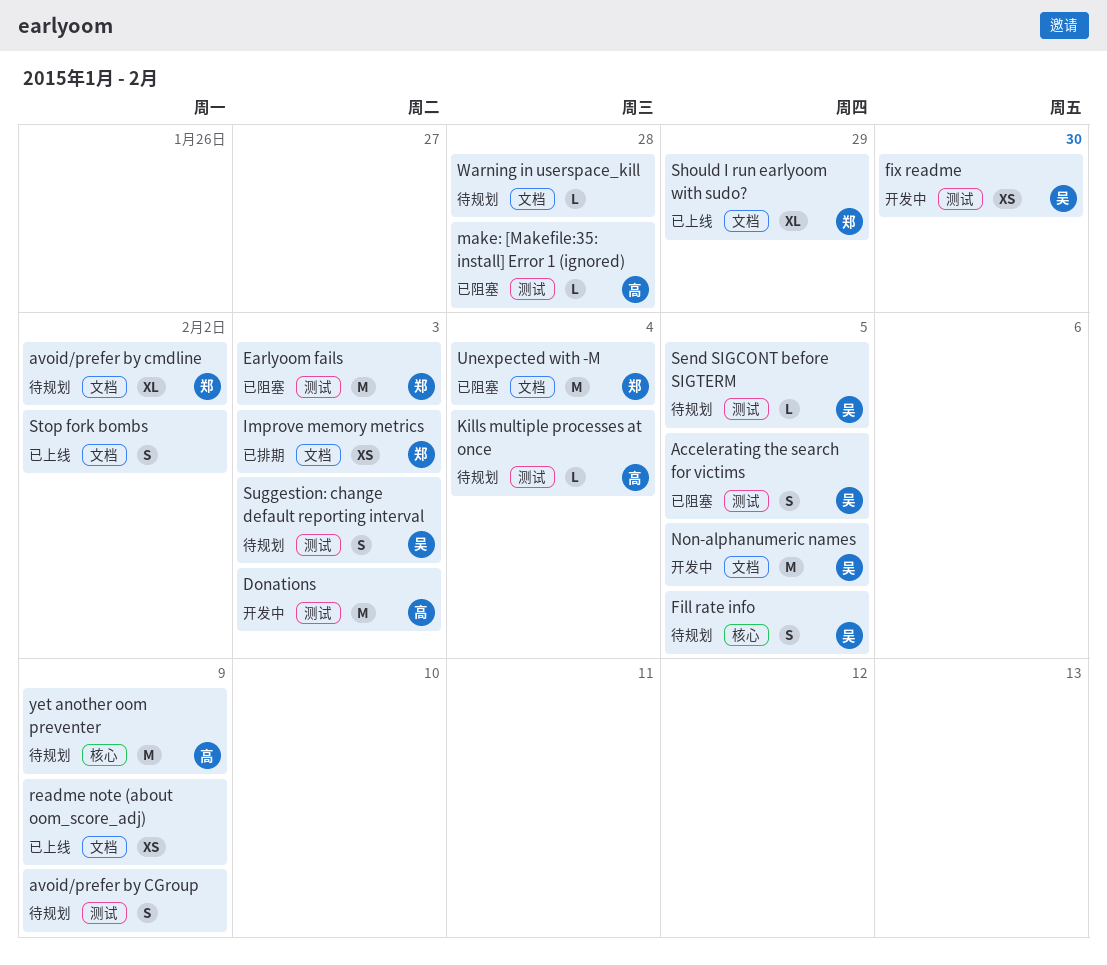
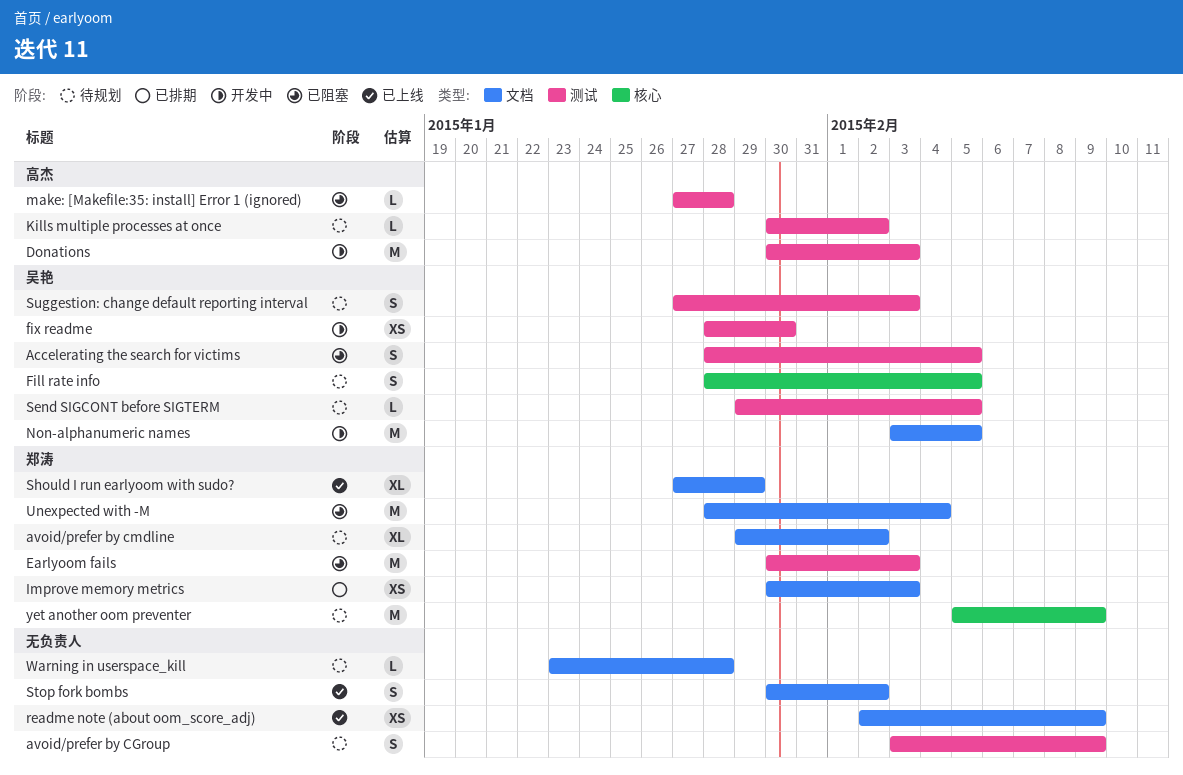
Kills multiple processes at once, due: Feb 4 -> Feb 2
yet another oom preventer, owner: 高杰 -> 郑涛

